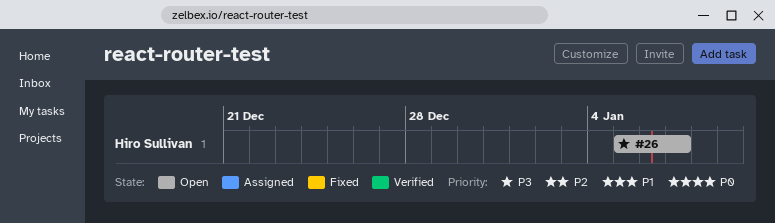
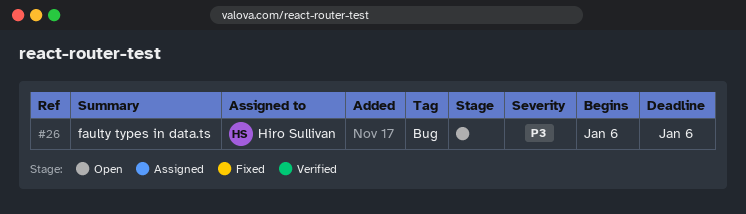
#26, start: Jan 5 -> Jan 6
#26, due: Jan 7 -> Jan 6

